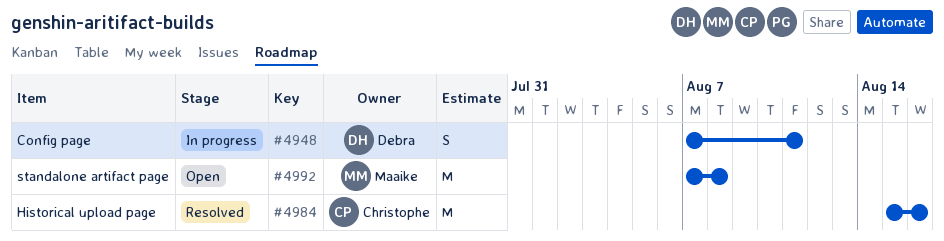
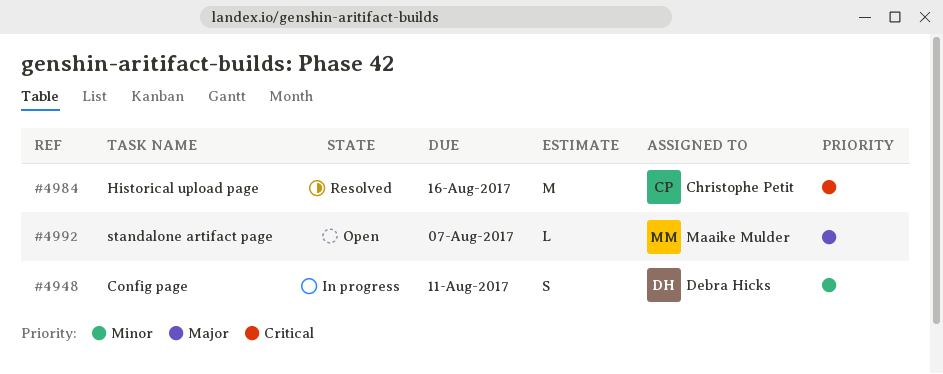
#4992, estimate: M -> L
#4992, due: Aug 8 -> Aug 7

